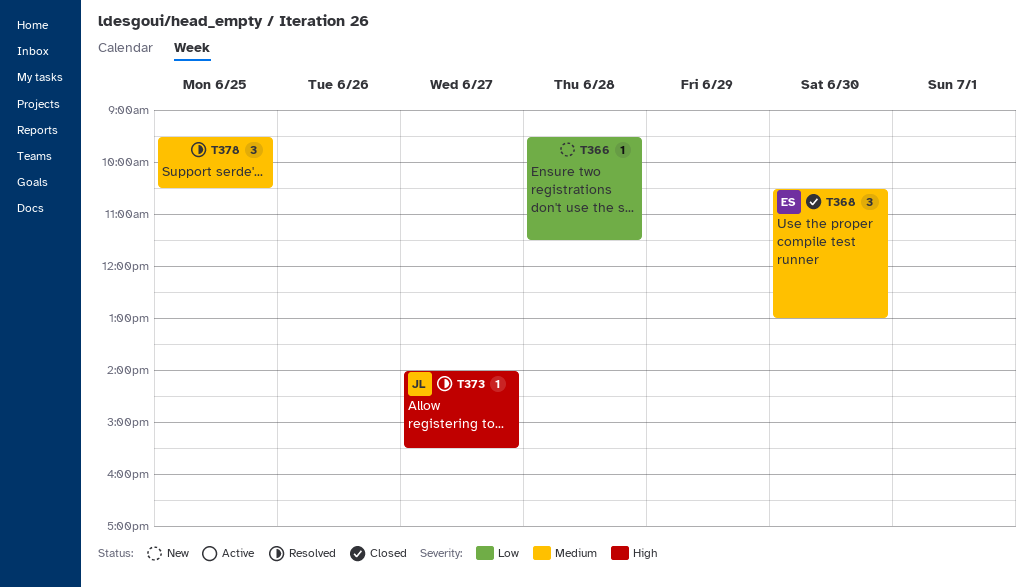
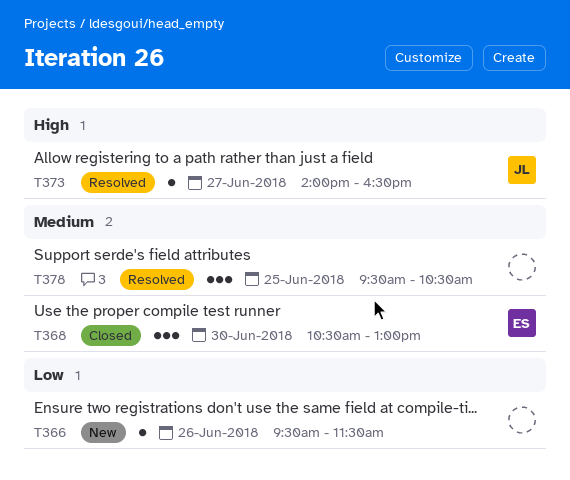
T366, day: Jun 28 -> Jun 26
T373, ends: 15:30 -> 16:30

